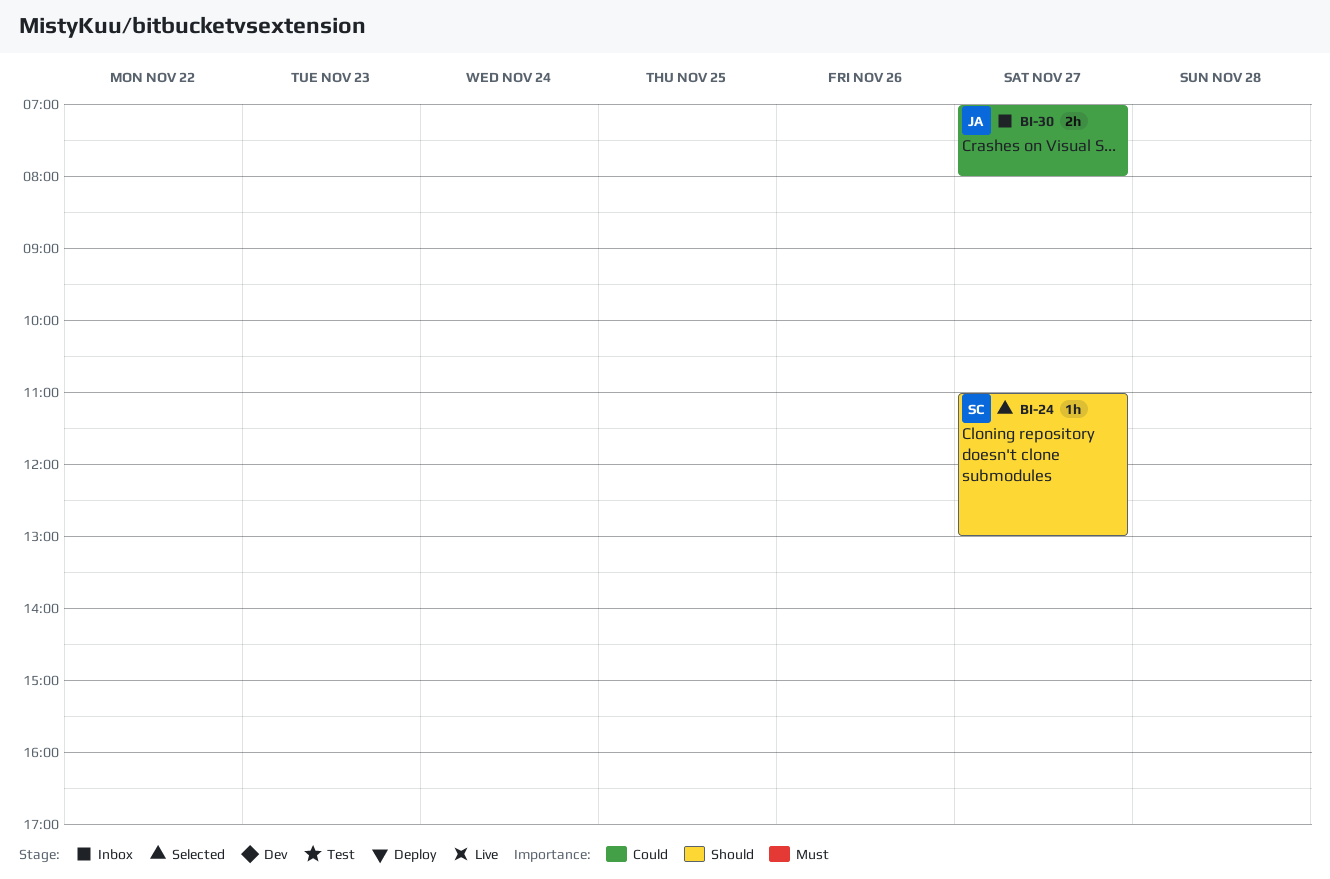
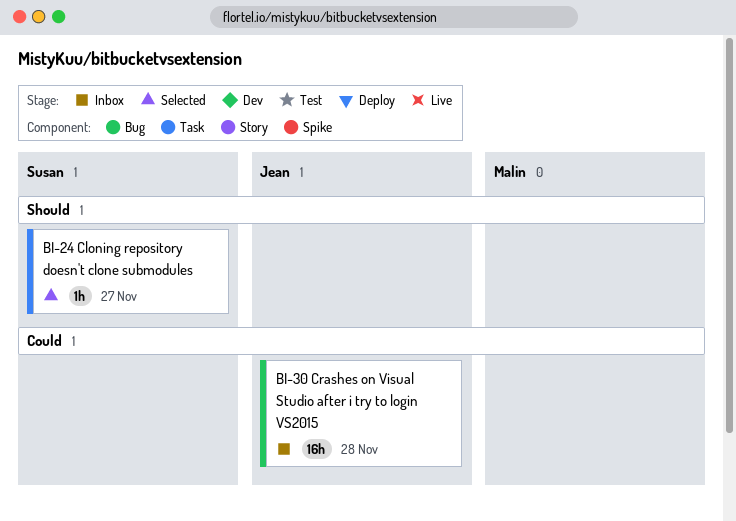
BI-30, estimate: 2h -> 16h
BI-30, day: Nov 27 -> Nov 28

